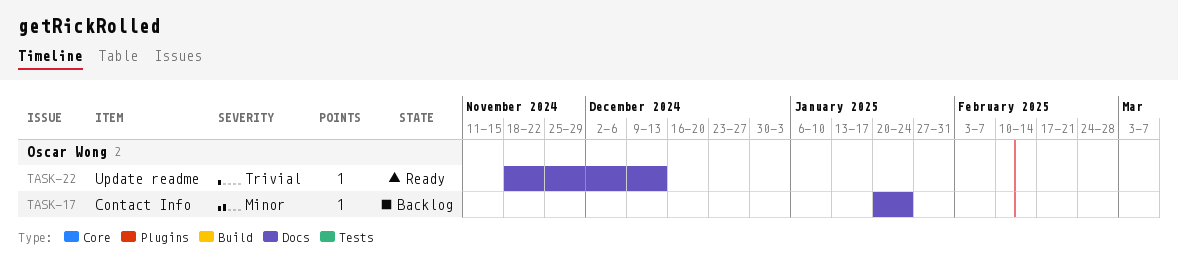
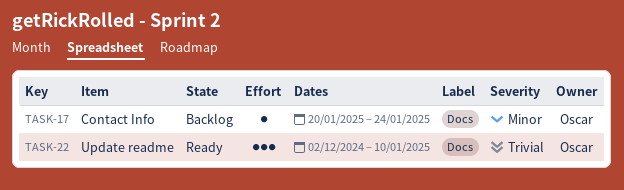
TASK-22, estimate: 1 -> 3
TASK-22, start: Nov 18 -> Dec 2
TASK-22, due: Dec 13 -> Jan 10

